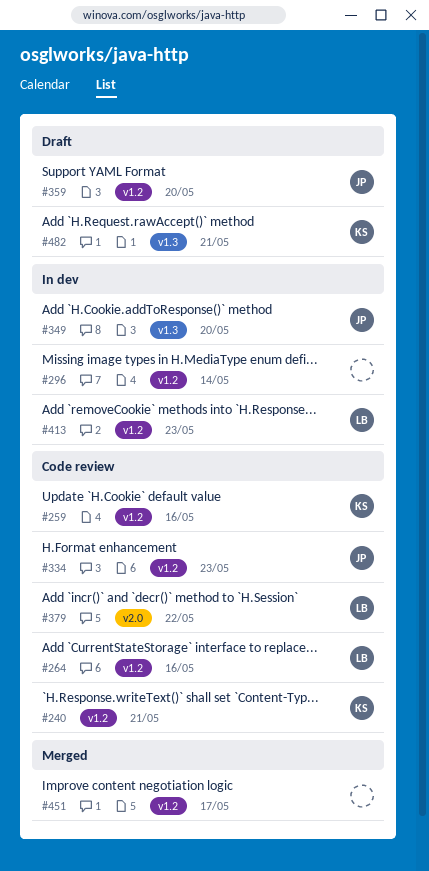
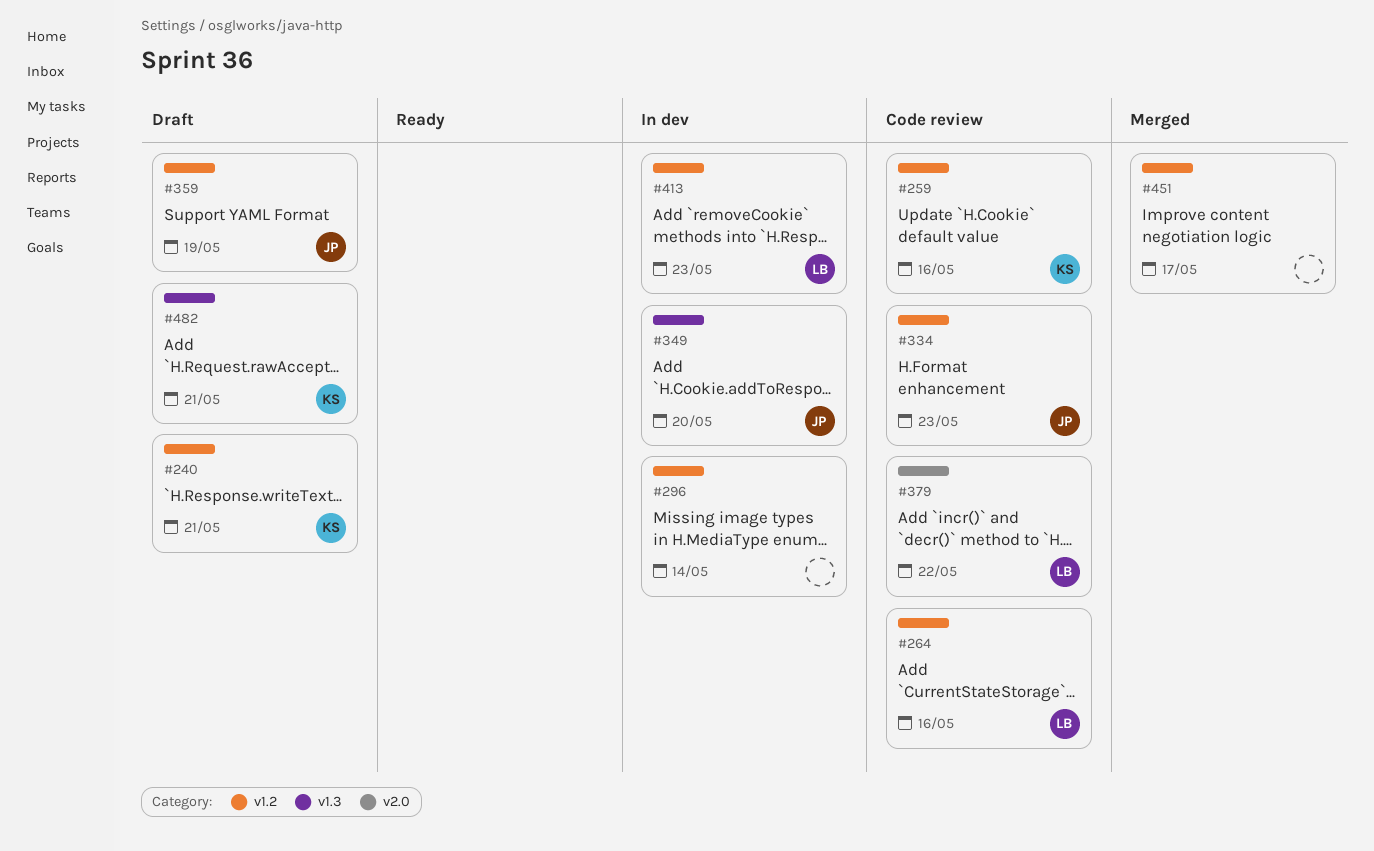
#240, status: Code review -> Draft
#359, due: May 20 -> May 19

